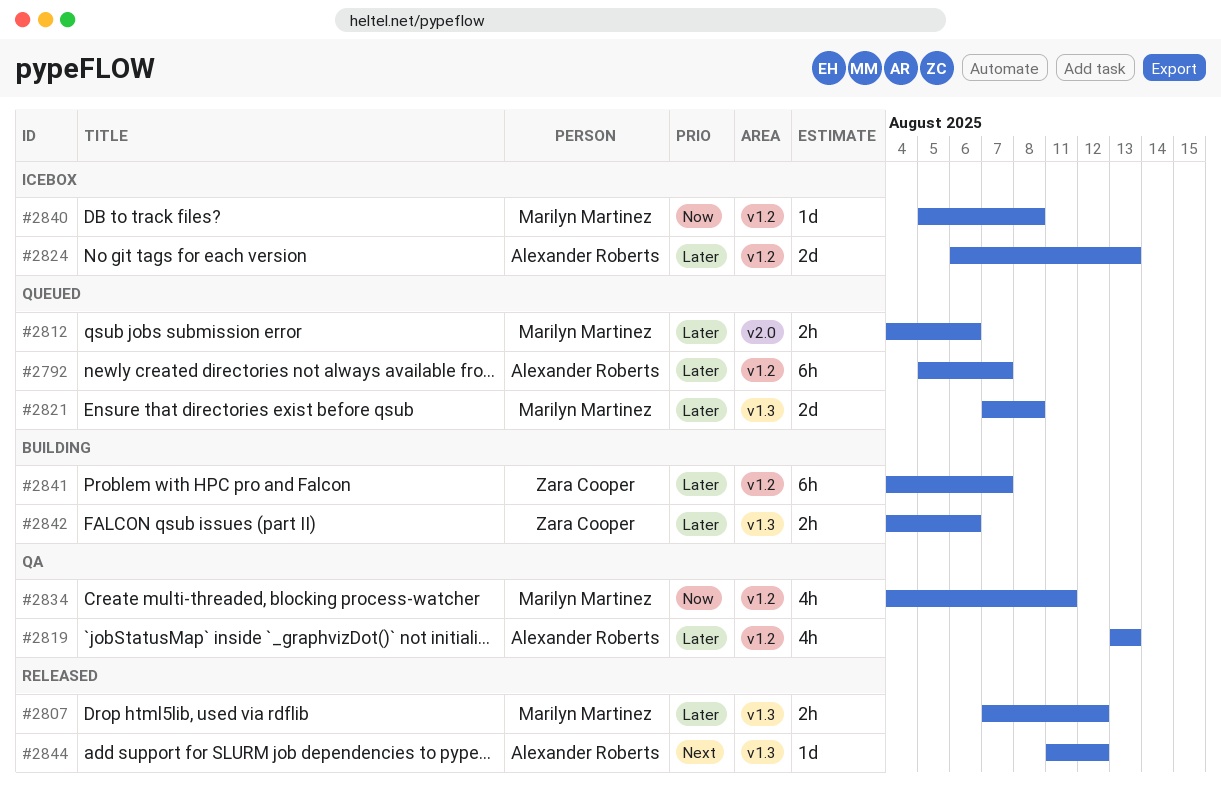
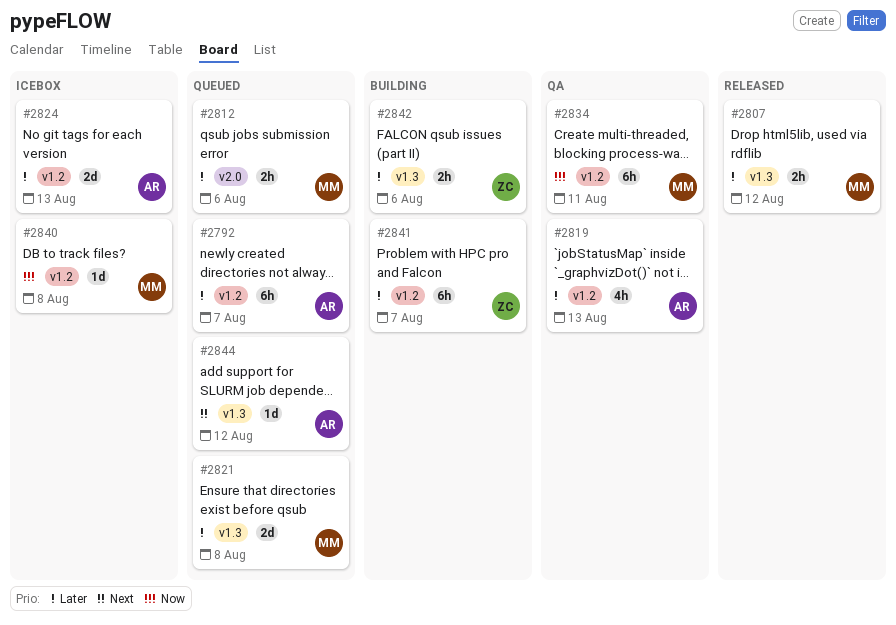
#2834, estimate: 4h -> 6h
#2844, status: Released -> Queued

